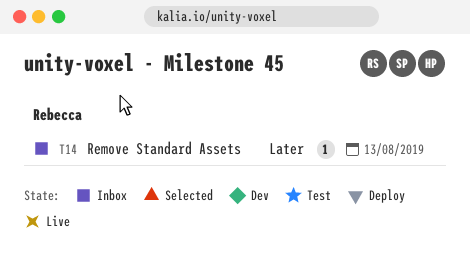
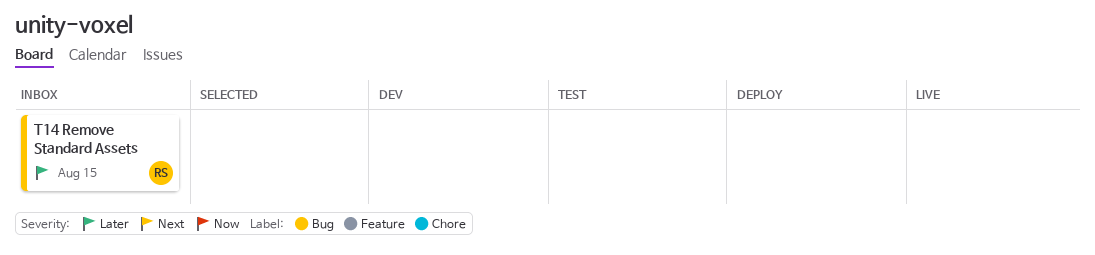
T14, due: Aug 13 -> Aug 15

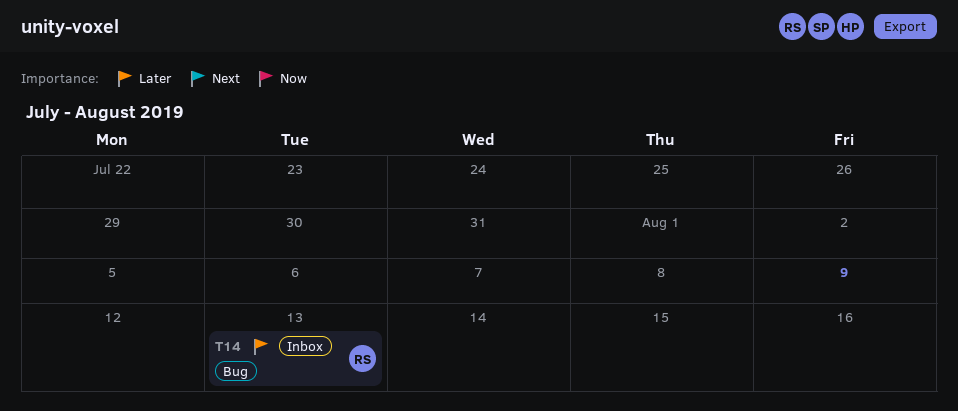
T14, due: Aug 15 -> Aug 13

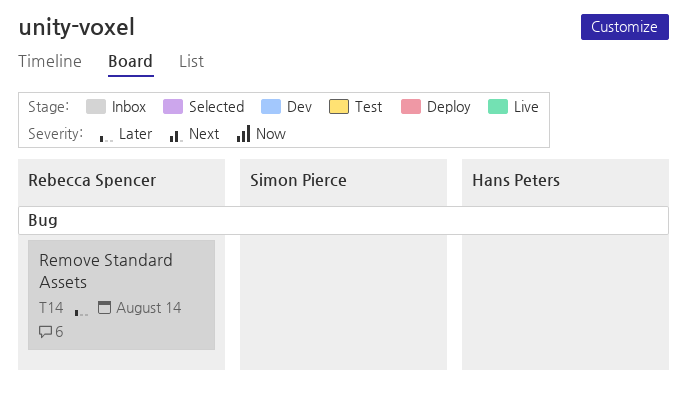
T14, due: Aug 13 -> Aug 14

